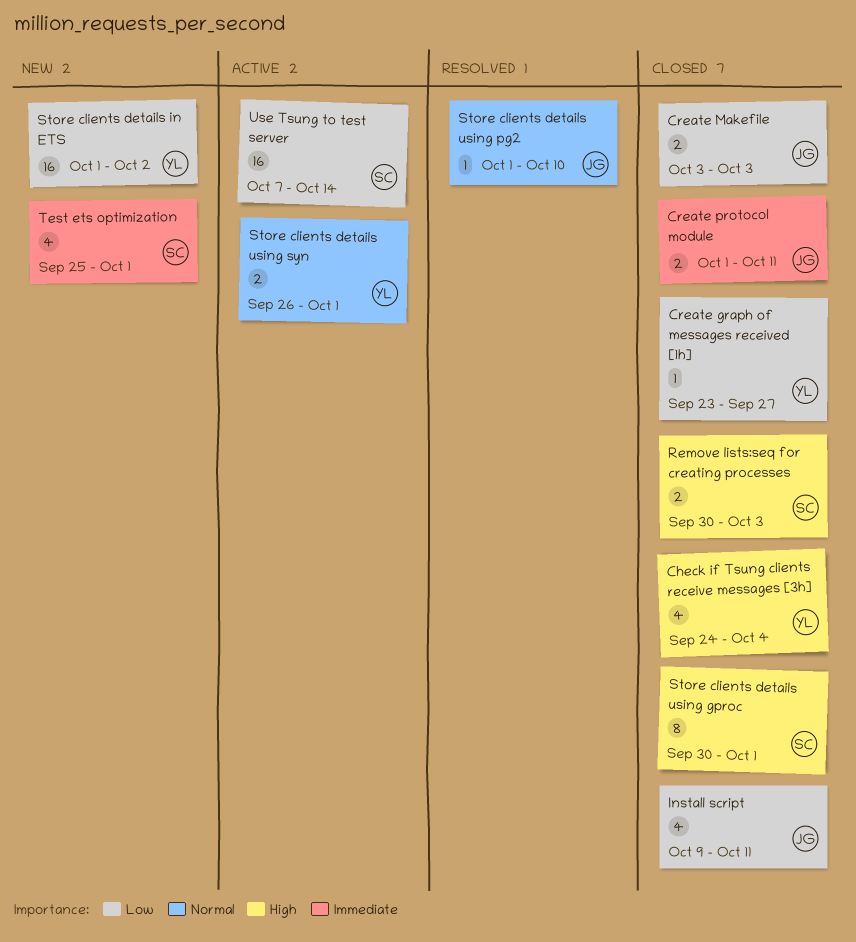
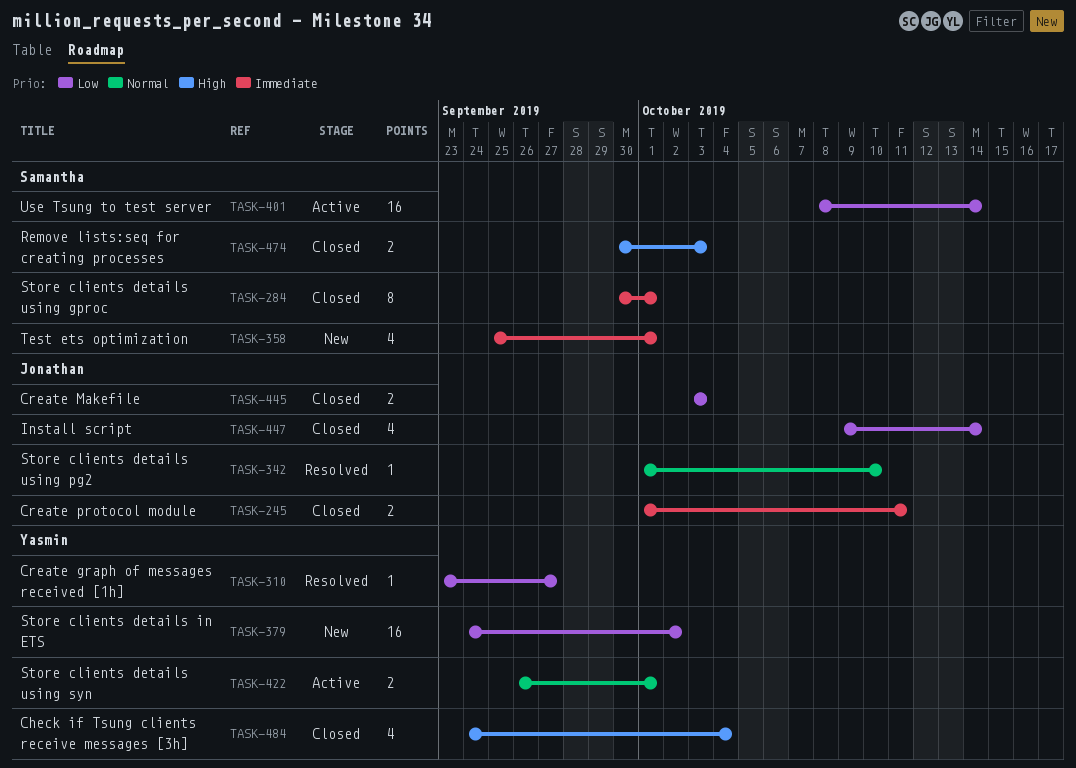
Create graph of messages received [1h], status: Closed -> Resolved
Install script, due: Oct 11 -> Oct 14
Store clients details in ETS, start: Oct 1 -> Sep 24
Store clients details using gproc, priority: High -> Immediate
Use Tsung to test server, start: Oct 7 -> Oct 8

